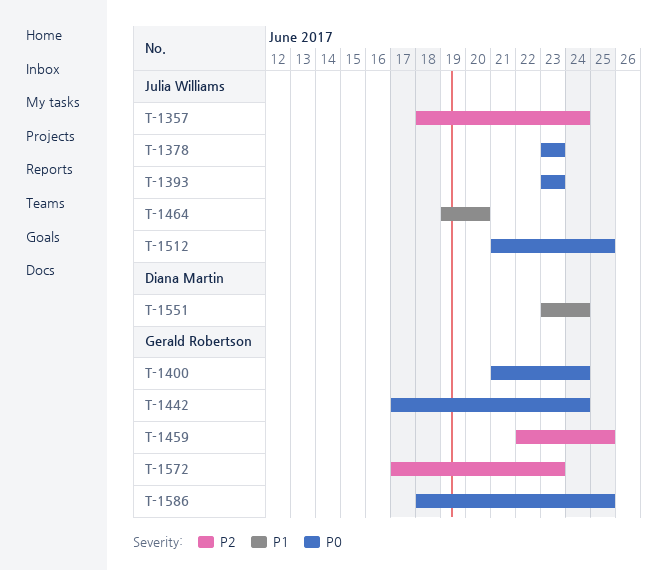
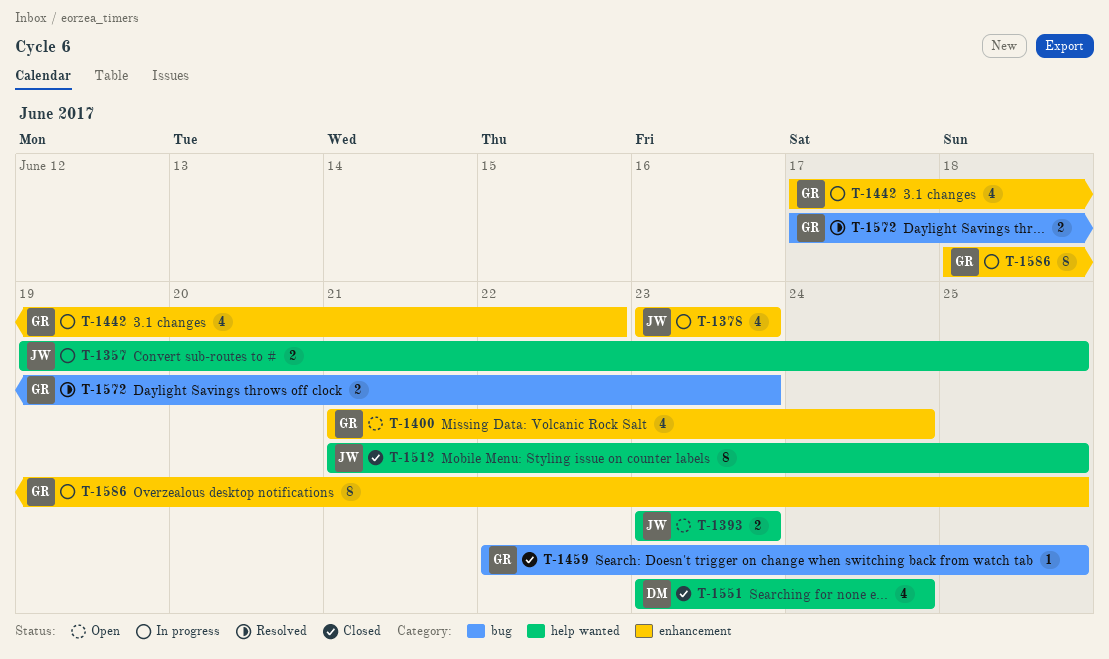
T-1357, start: Jun 18 -> Jun 19
T-1357, due: Jun 24 -> Jun 25
T-1442, due: Jun 24 -> Jun 22
T-1464: present -> none

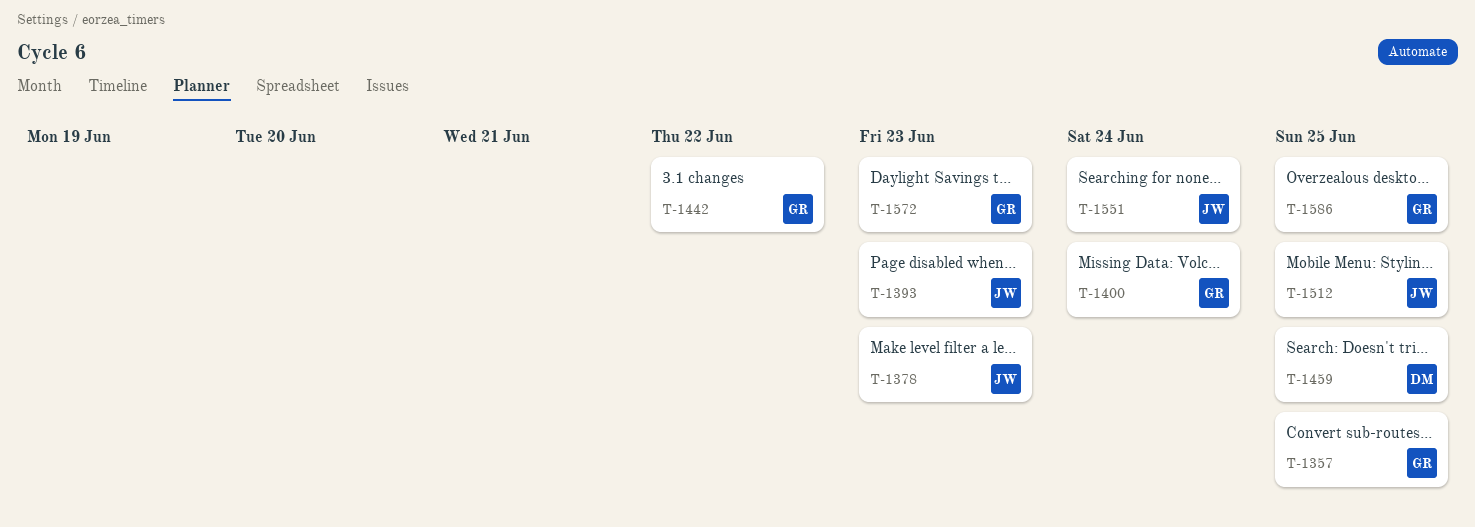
T-1357, owner: JW -> GR
T-1459, owner: GR -> DM
T-1551, owner: DM -> JW

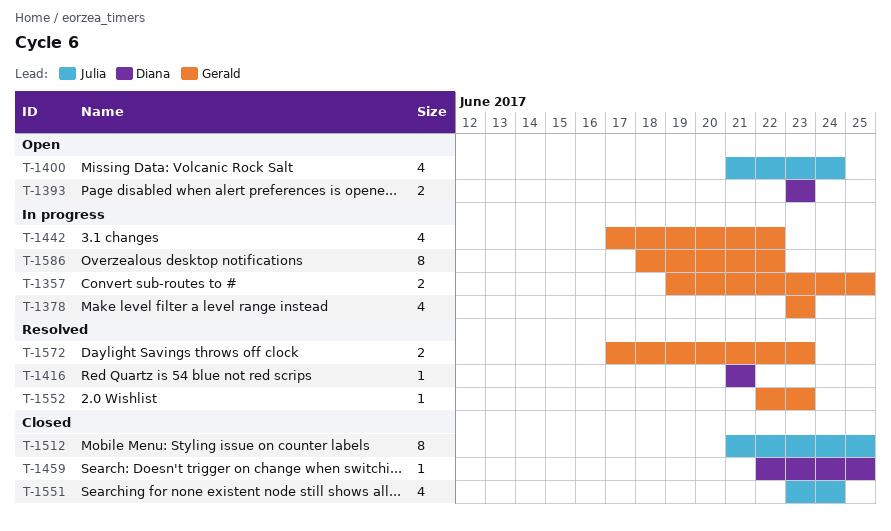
T-1378, owner: Julia -> Gerald
T-1393, owner: Julia -> Diana
T-1400, owner: Gerald -> Julia
T-1416: none -> present
T-1552: none -> present
T-1586, due: Jun 25 -> Jun 22

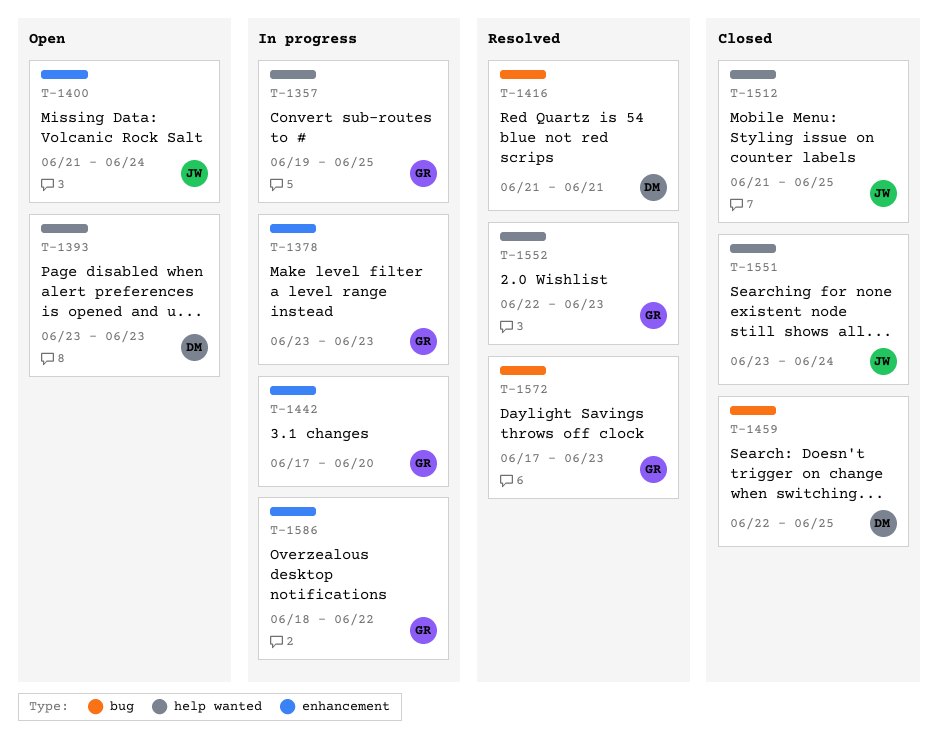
T-1442, due: Jun 22 -> Jun 20

